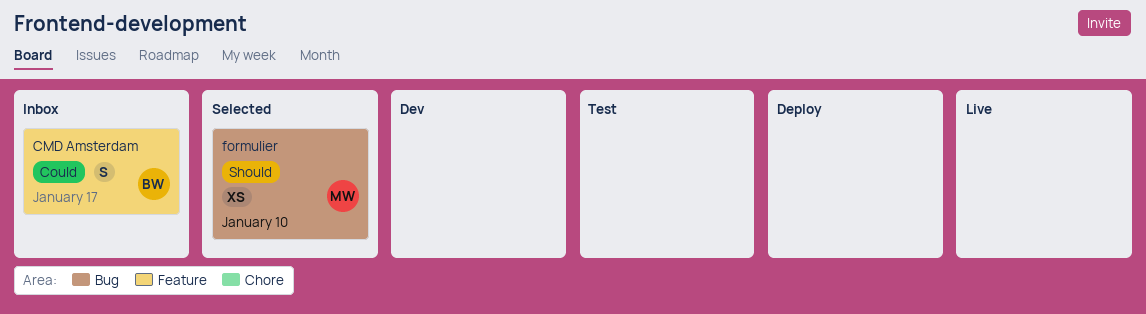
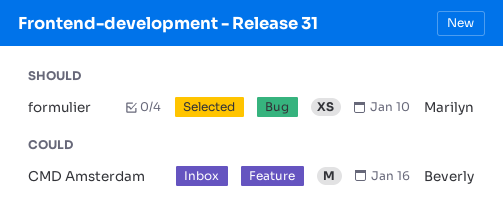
CMD Amsterdam, estimate: S -> M
CMD Amsterdam, due: Jan 17 -> Jan 16

